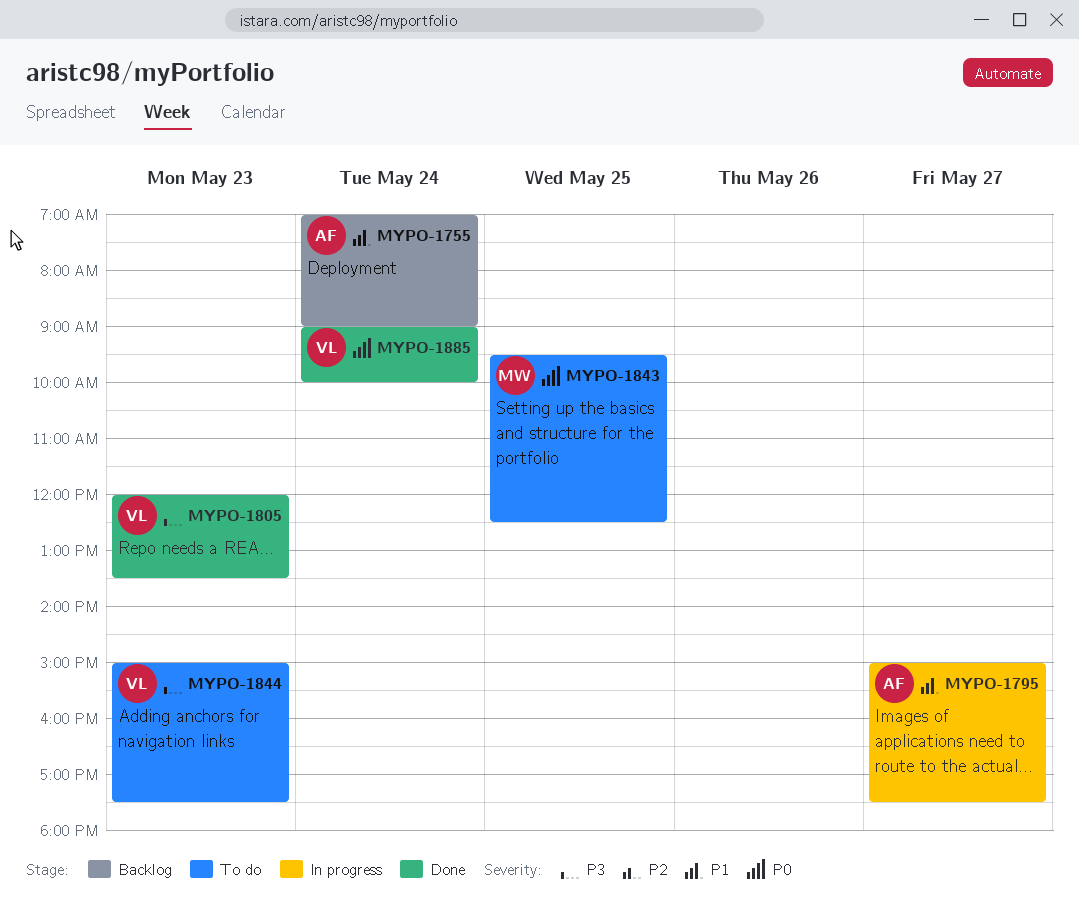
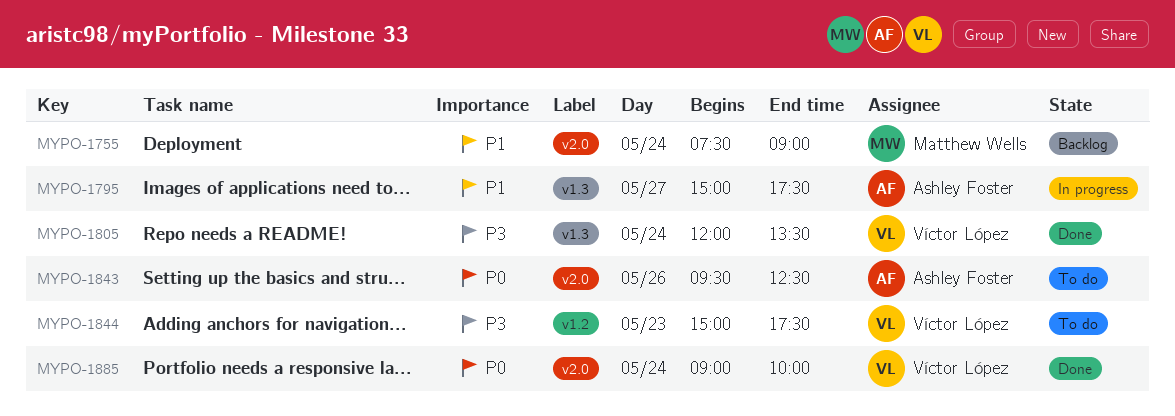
MYPO-1755, owner: Ashley Foster -> Matthew Wells
MYPO-1755, begins: 07:00 -> 07:30
MYPO-1805, day: May 23 -> May 24
MYPO-1843, owner: Matthew Wells -> Ashley Foster
MYPO-1843, day: May 25 -> May 26

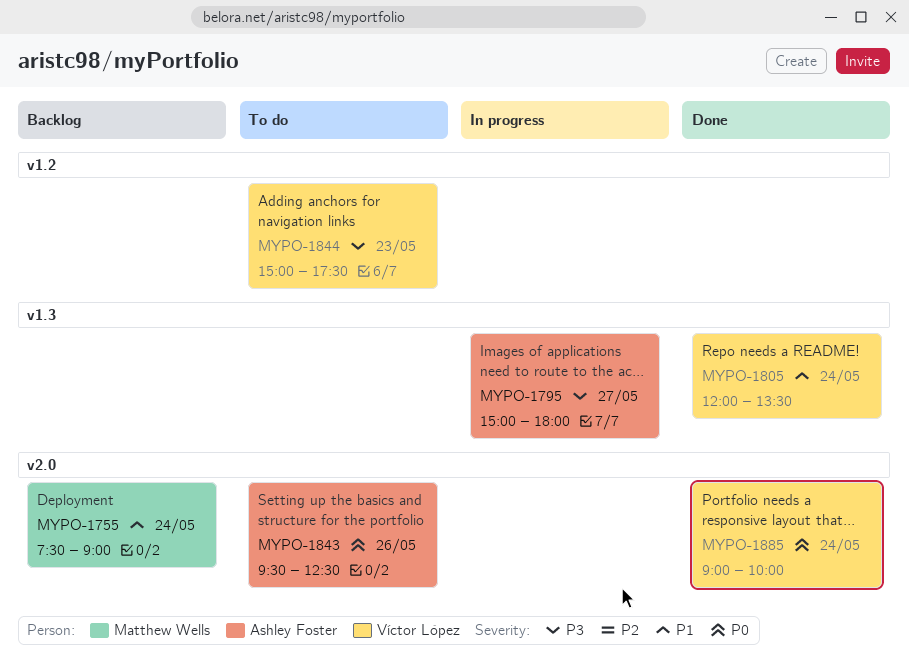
MYPO-1795, priority: P1 -> P3
MYPO-1795, ends: 17:30 -> 18:00
MYPO-1805, priority: P3 -> P1

